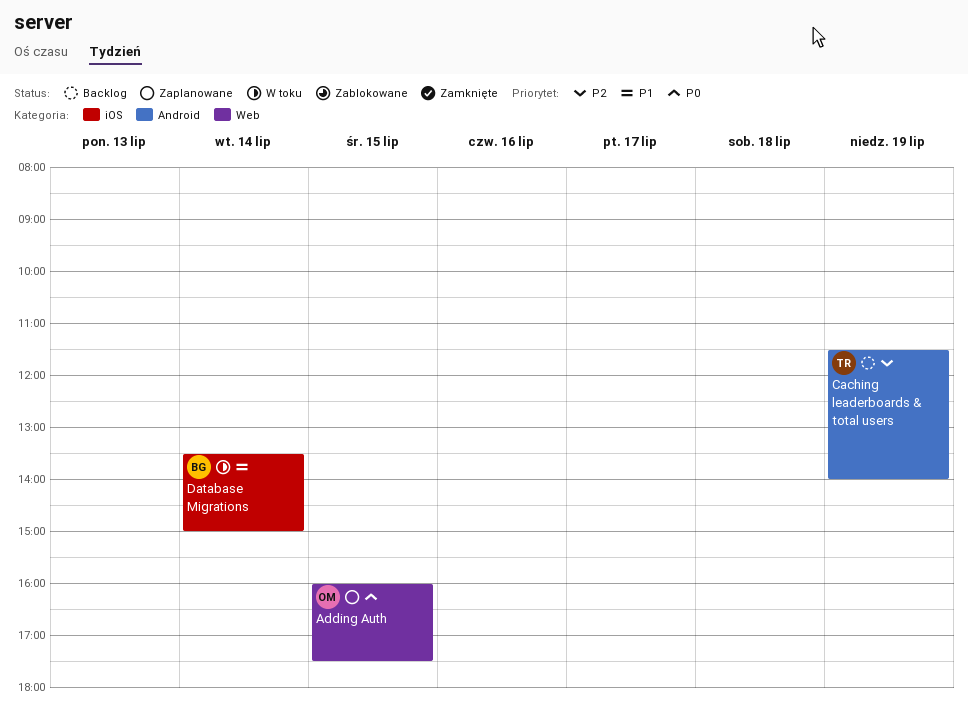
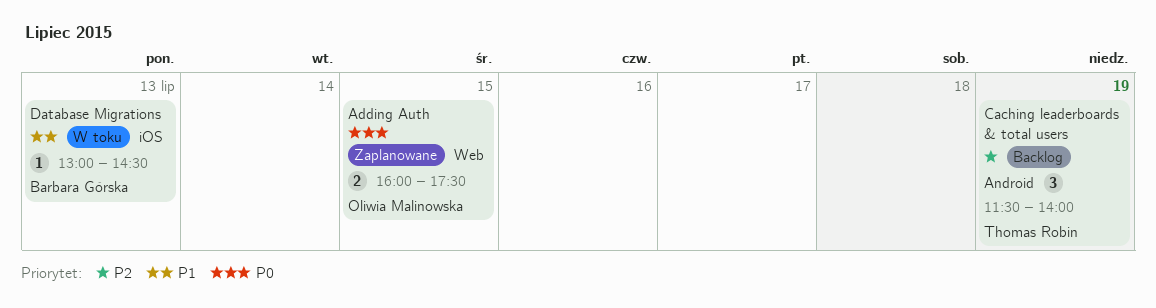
Database Migrations, day: Jul 14 -> Jul 13
Database Migrations, begins: 13:30 -> 13:00
Database Migrations, ends: 15:00 -> 14:30

